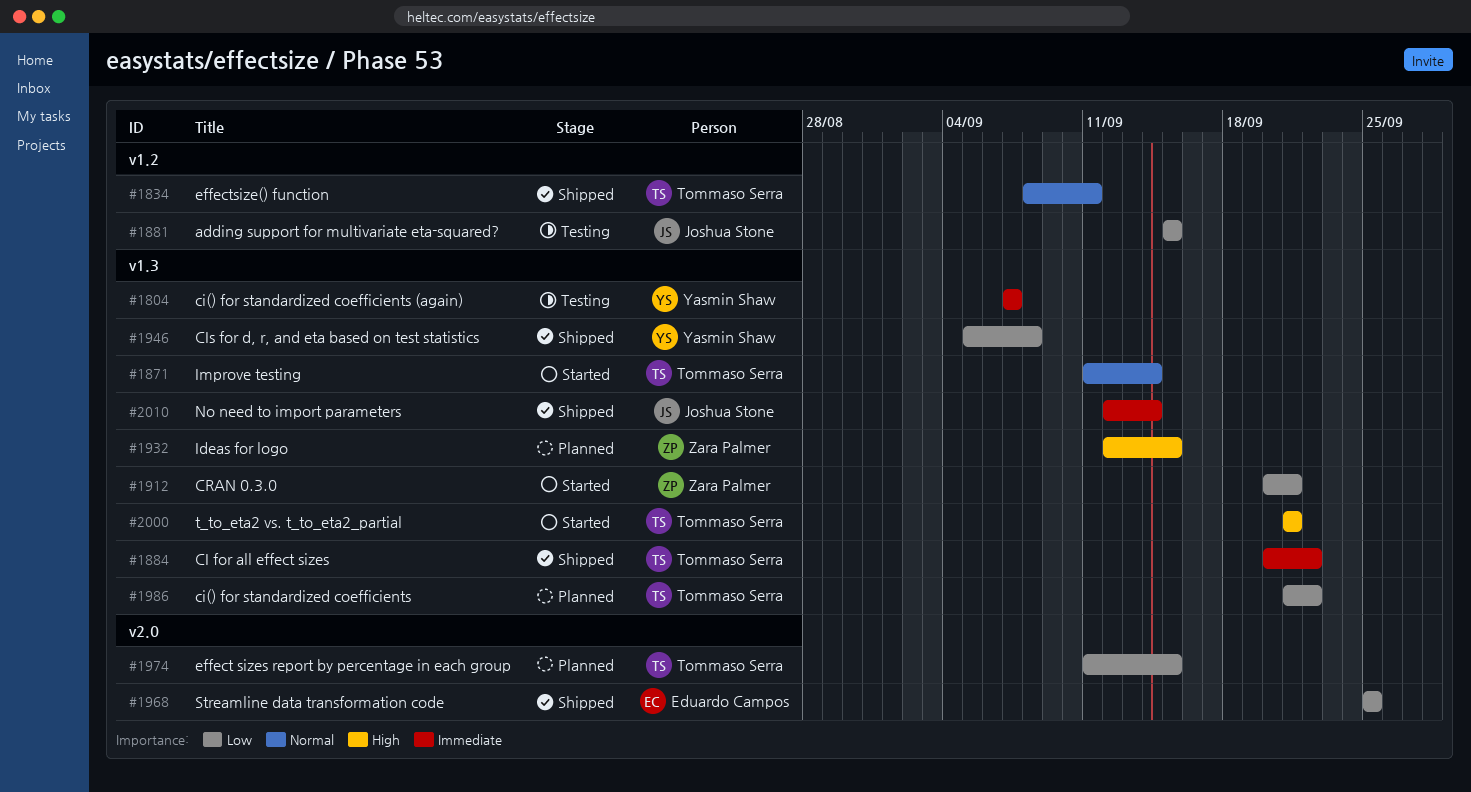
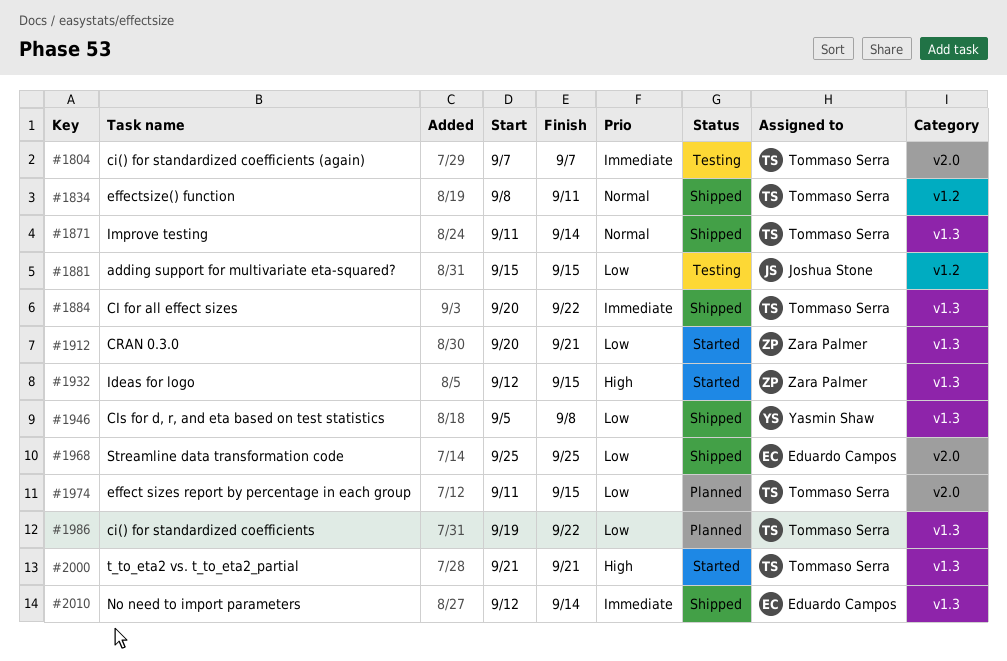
#1804, owner: Yasmin Shaw -> Tommaso Serra
#1804, label: v1.3 -> v2.0
#1871, status: Started -> Shipped
#1932, status: Planned -> Started
#1986, start: Sep 21 -> Sep 19
#2010, owner: Joshua Stone -> Eduardo Campos

